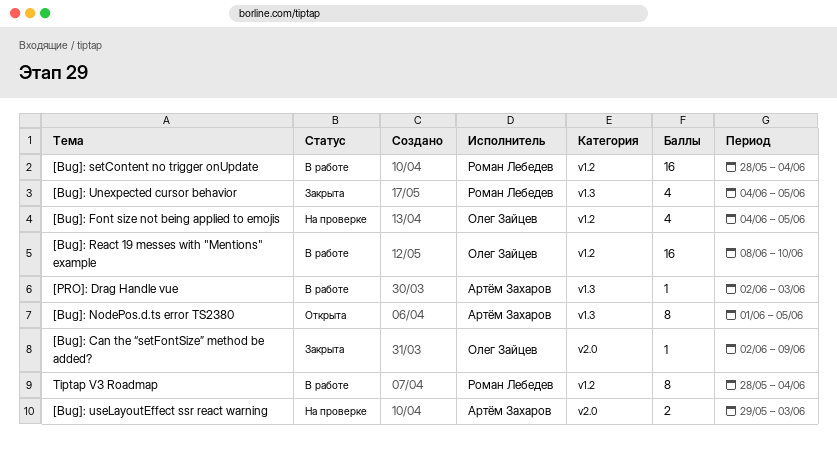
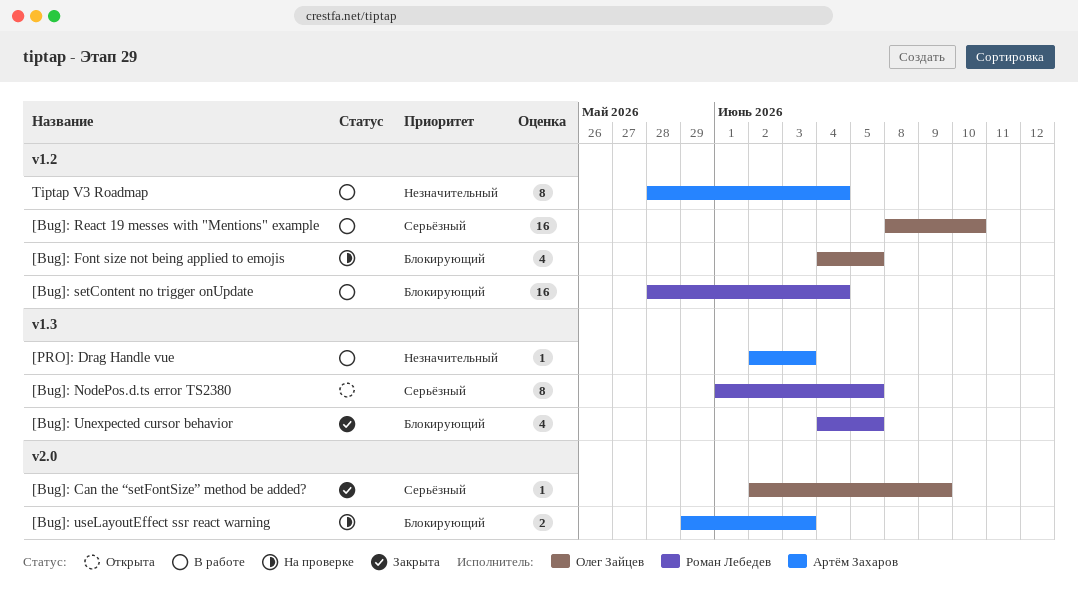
[Bug]: NodePos.d.ts error TS2380, owner: Артём Захаров -> Роман Лебедев
Tiptap V3 Roadmap, owner: Роман Лебедев -> Артём Захаров

